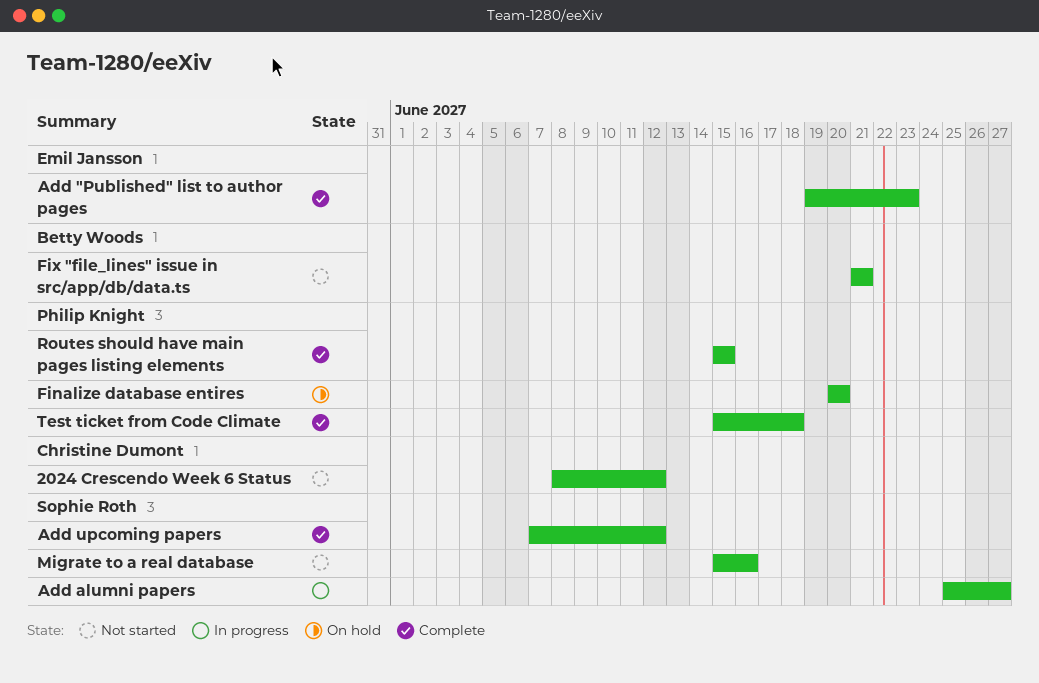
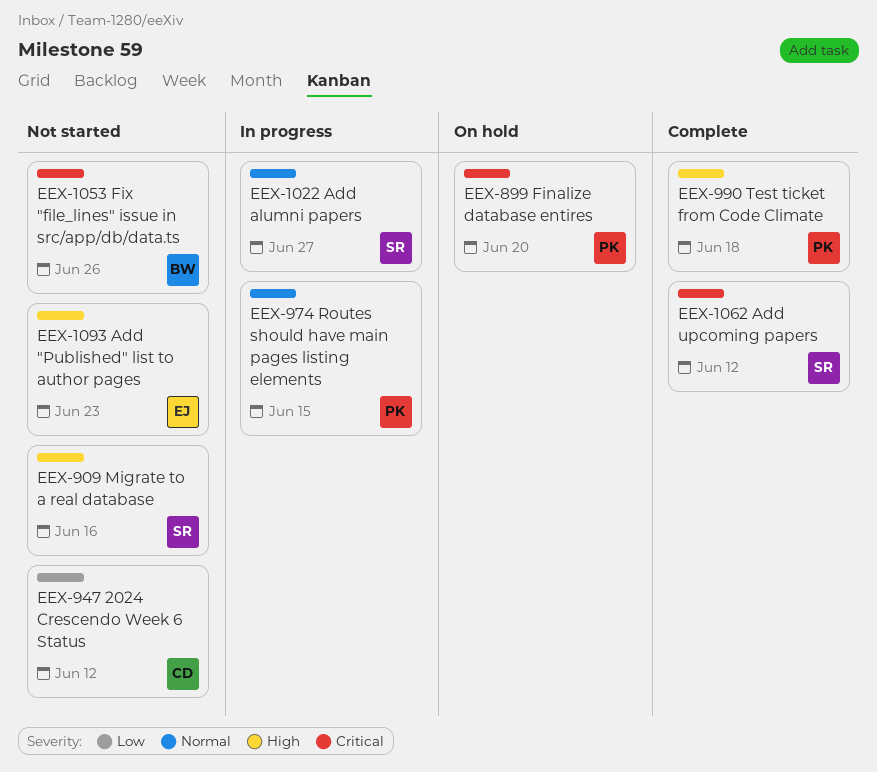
Add "Published" list to author pages, status: Complete -> Not started
Fix "file_lines" issue in src/app/db/data.ts, due: Jun 21 -> Jun 26
Routes should have main pages listing elements, status: Complete -> In progress

